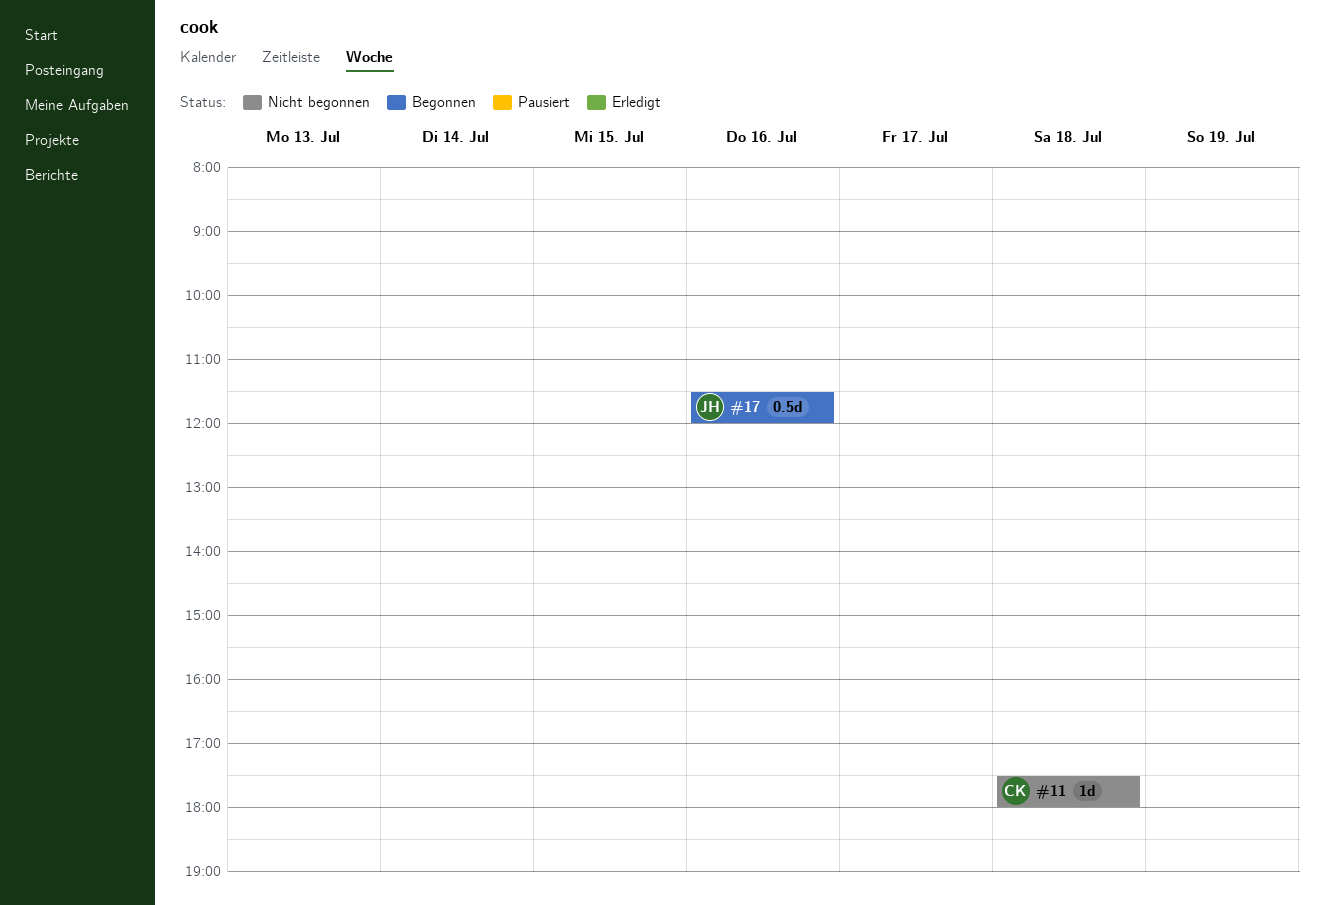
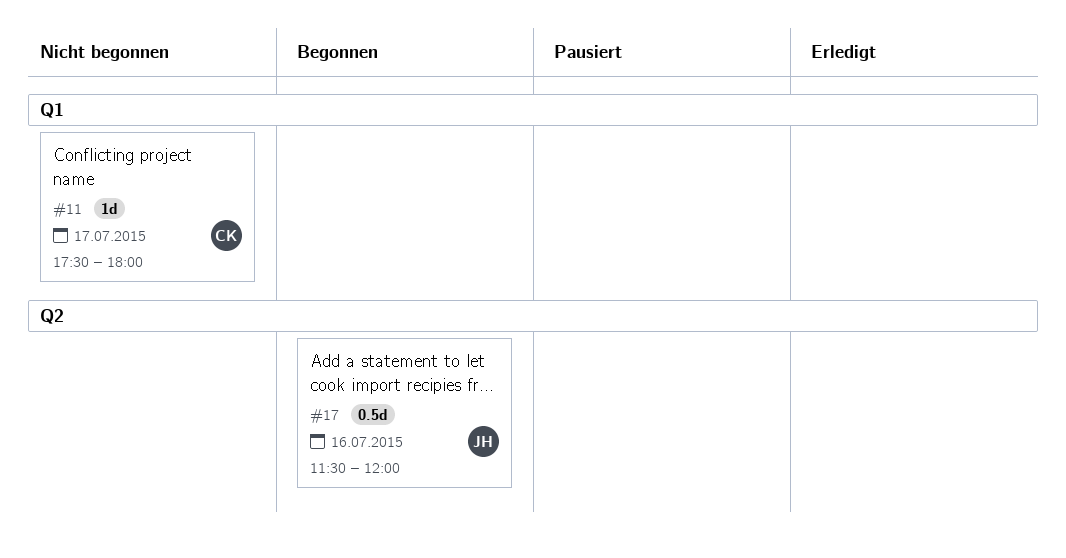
#11, day: Jul 18 -> Jul 17

